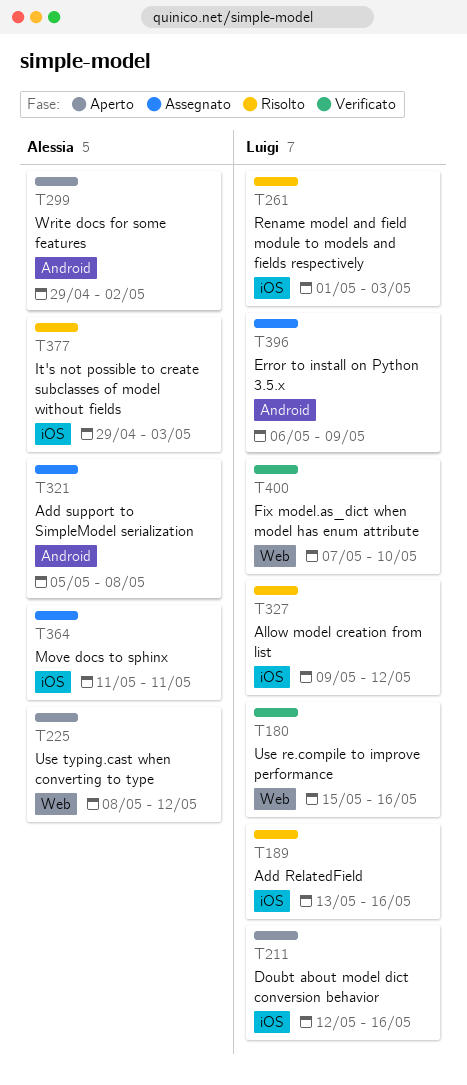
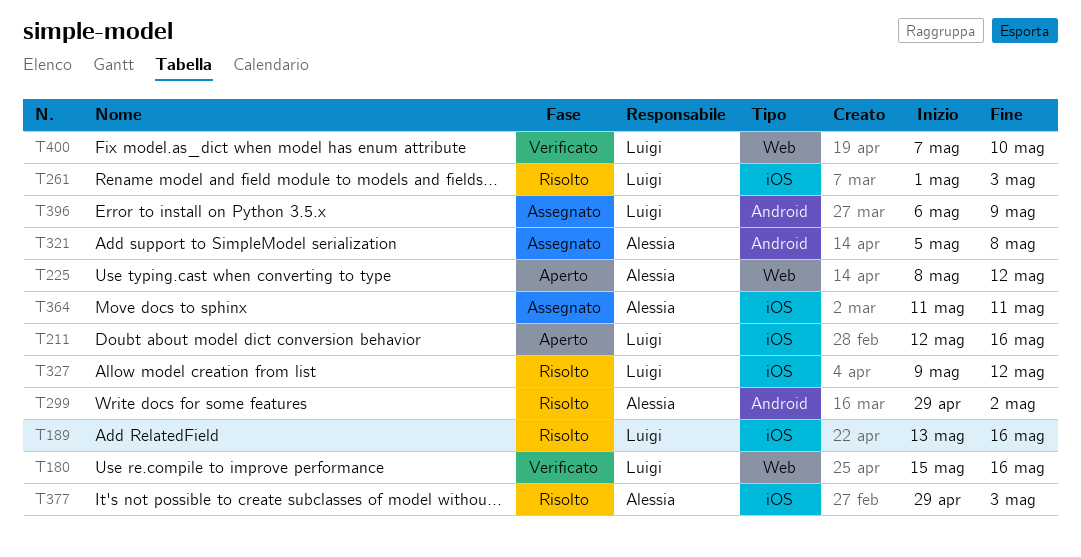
T299, status: Aperto -> Risolto

